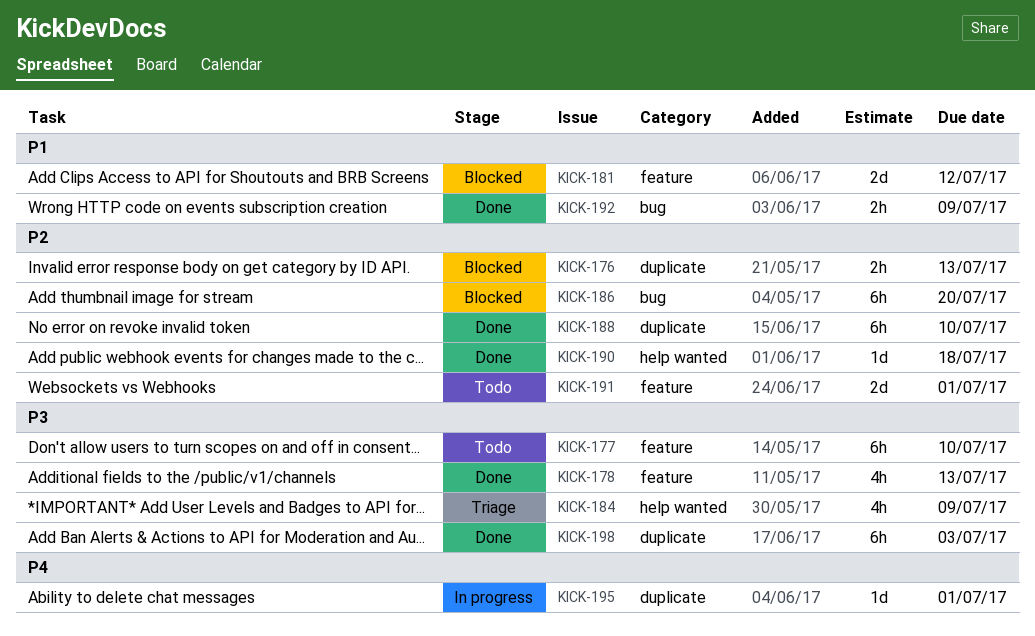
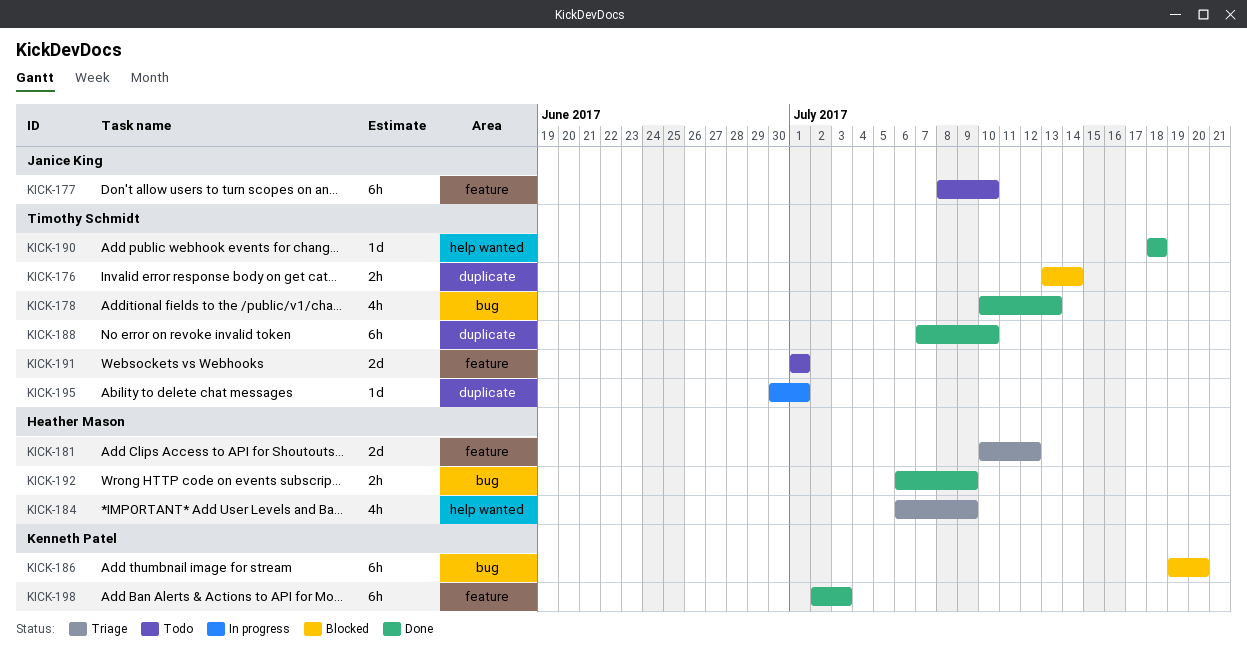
KICK-176, due: Jul 13 -> Jul 14
KICK-178, label: feature -> bug
KICK-181, status: Blocked -> Triage
KICK-198, label: duplicate -> feature

